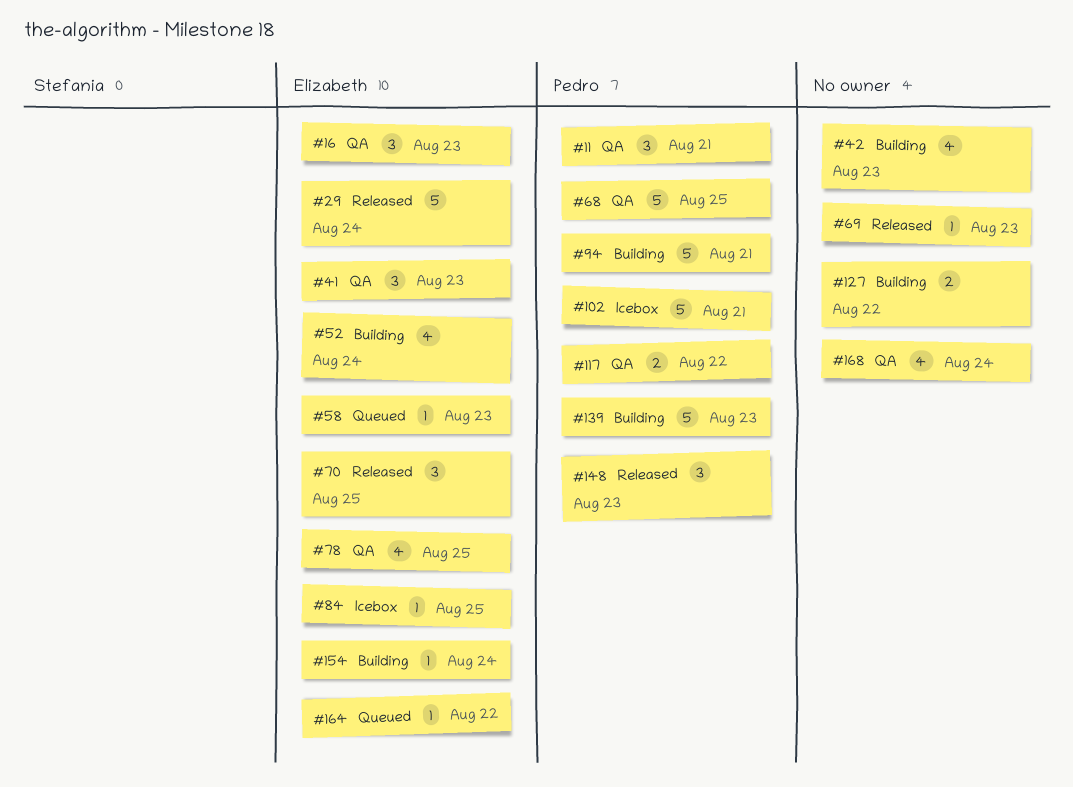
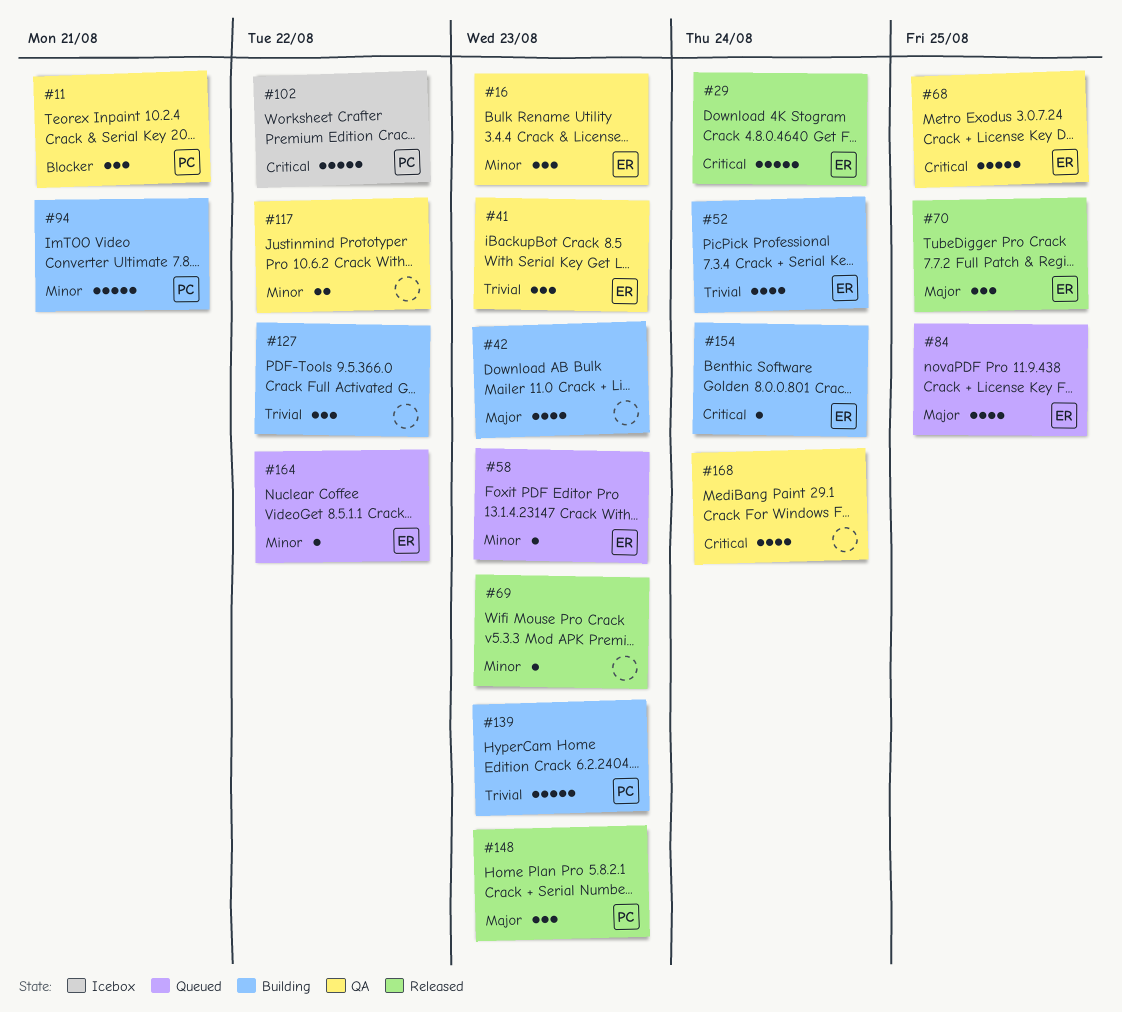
#68, owner: Pedro -> Elizabeth
#78: present -> none
#84, status: Icebox -> Queued
#84, estimate: 1 -> 4
#102, due: Aug 21 -> Aug 22
#117, owner: Pedro -> none
#127, estimate: 2 -> 3

